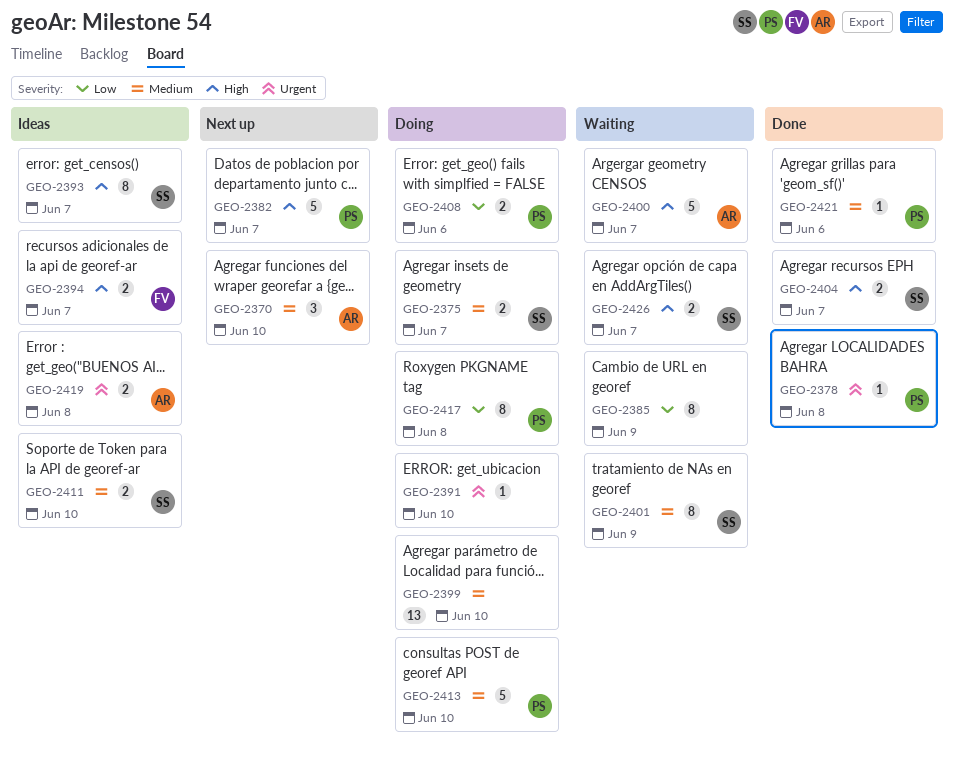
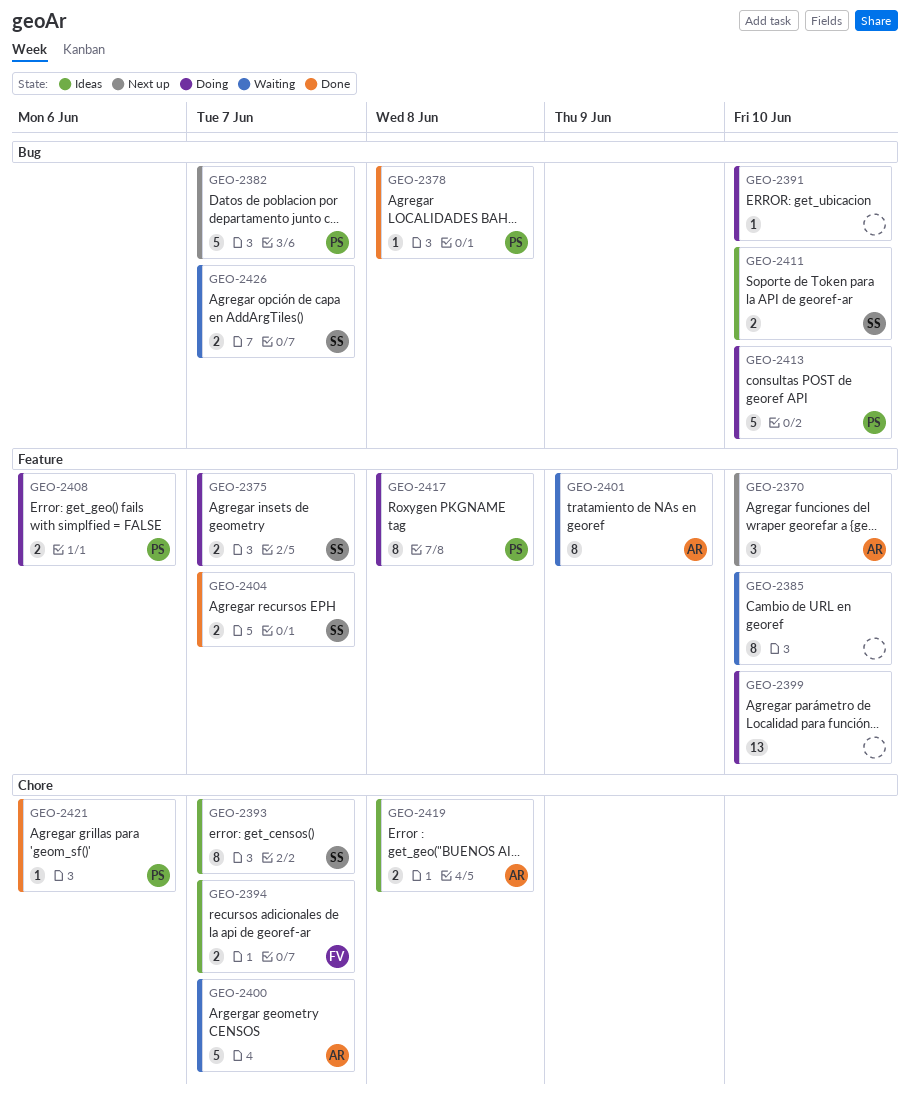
GEO-2385, due: Jun 9 -> Jun 10
GEO-2401, owner: SS -> AR

